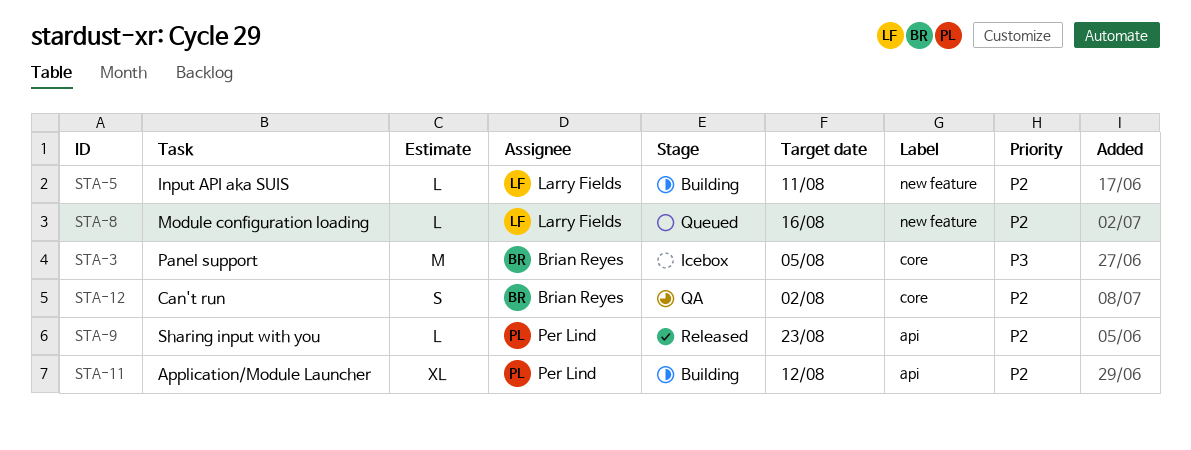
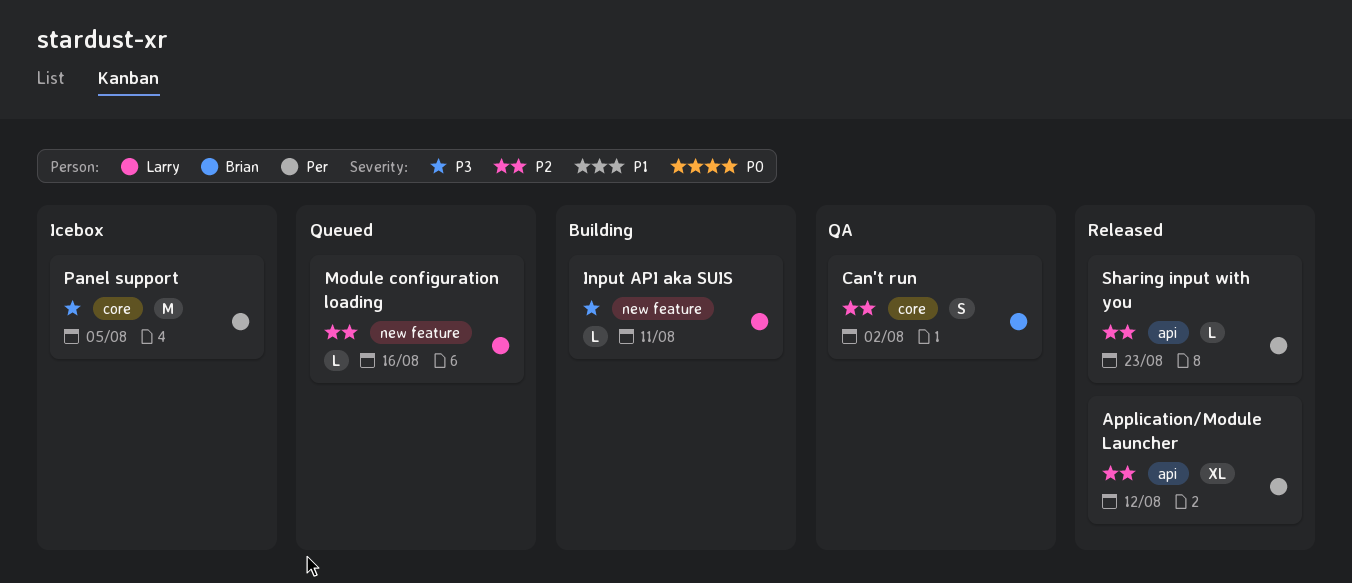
Application/Module Launcher, status: Building -> Released
Input API aka SUIS, priority: P2 -> P3
Panel support, owner: Brian Reyes -> Per Lind

